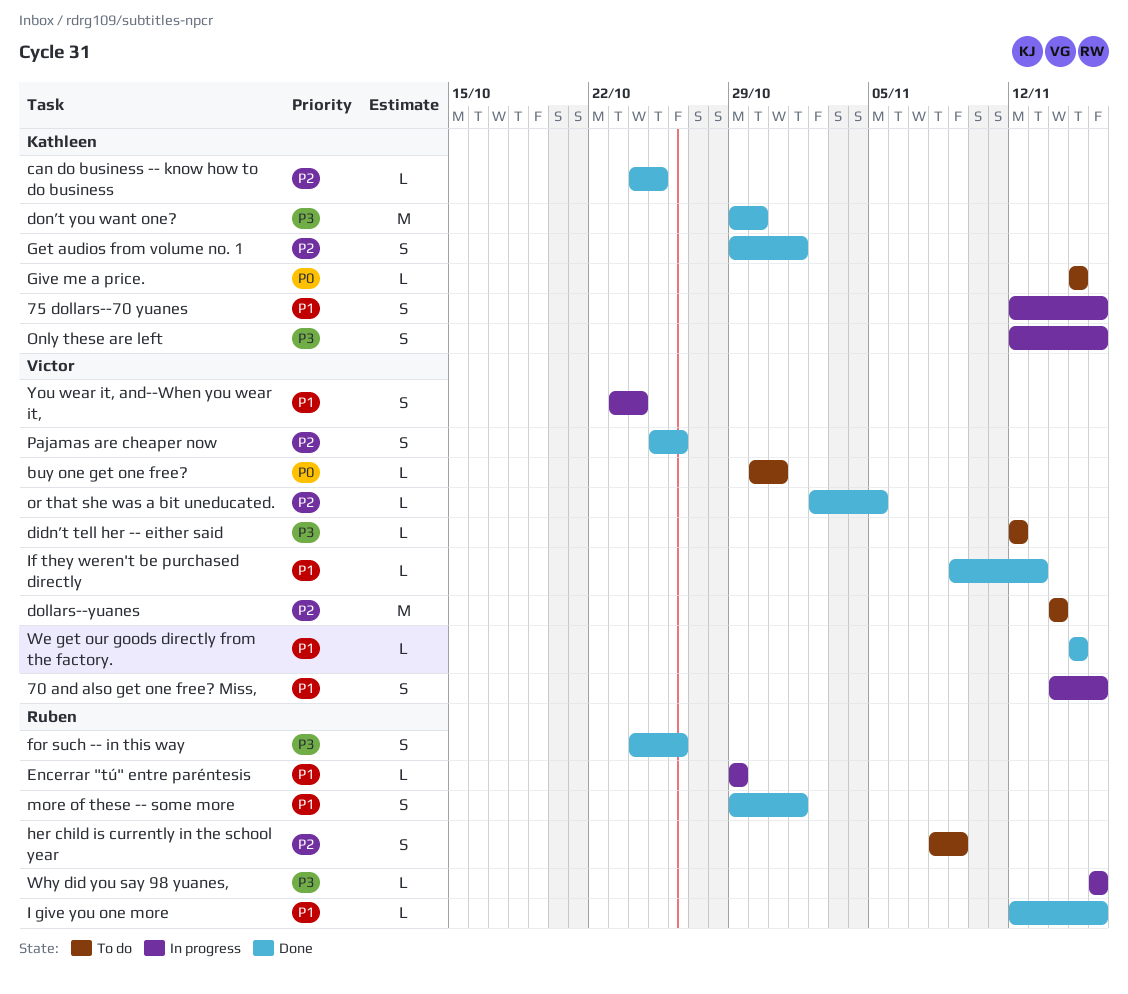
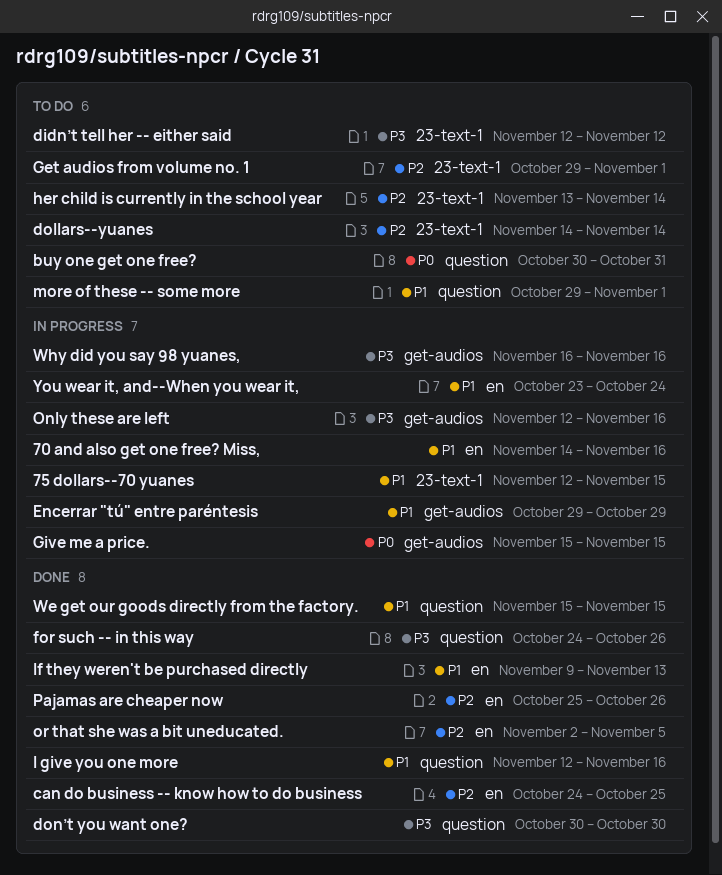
75 dollars--70 yuanes, due: Nov 16 -> Nov 15
don’t you want one?, start: Oct 29 -> Oct 30
Get audios from volume no. 1, status: Done -> To do
Give me a price., status: To do -> In progress
her child is currently in the school year, start: Nov 8 -> Nov 13
her child is currently in the school year, due: Nov 9 -> Nov 14
more of these -- some more, status: Done -> To do

